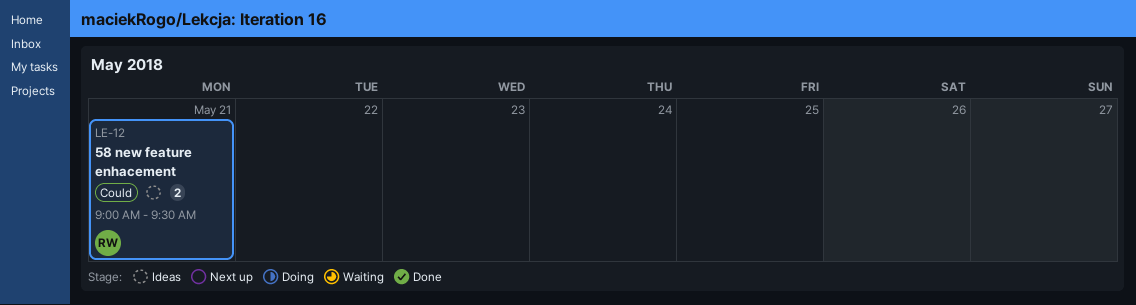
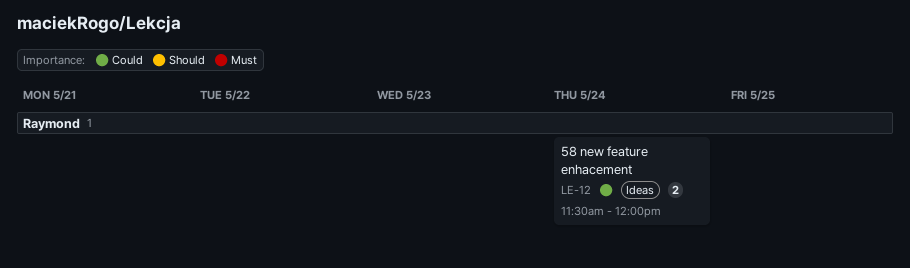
LE-12, day: May 21 -> May 24
LE-12, begins: 09:00 -> 11:30
LE-12, ends: 09:30 -> 12:00

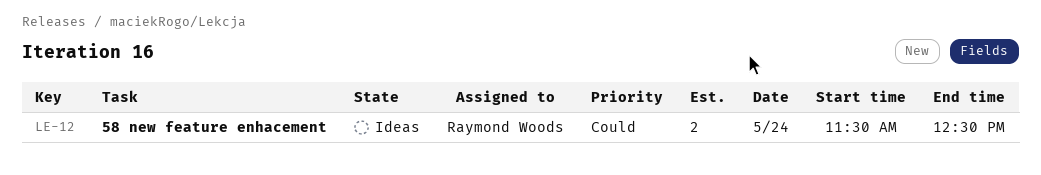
LE-12, ends: 12:00 -> 12:30

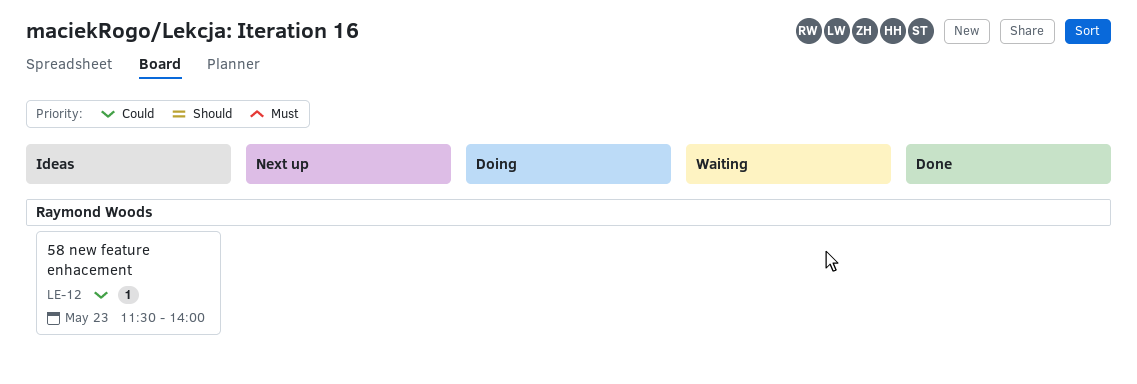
LE-12, estimate: 2 -> 1
LE-12, day: May 24 -> May 23
LE-12, ends: 12:30 -> 14:00

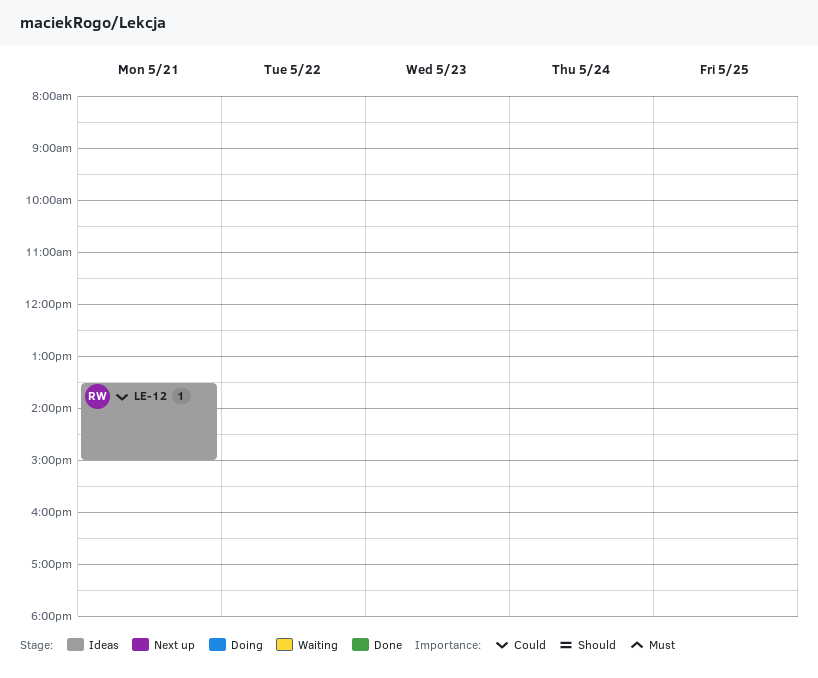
LE-12, day: May 23 -> May 21
LE-12, begins: 11:30 -> 13:30
LE-12, ends: 14:00 -> 15:00

